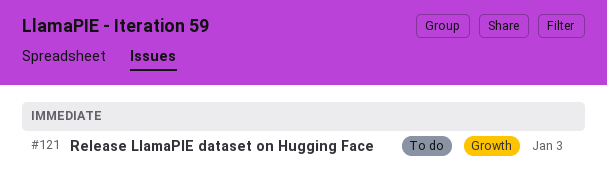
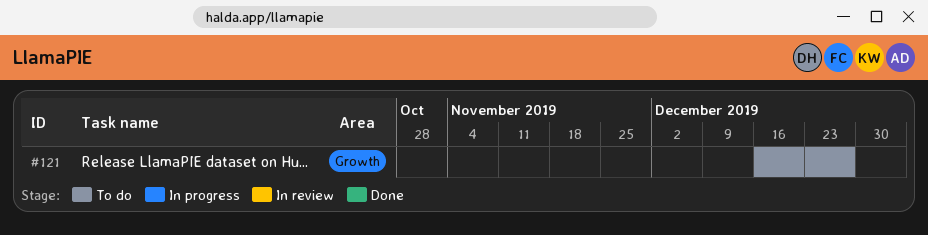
#121, due: Jan 3 -> Dec 27

